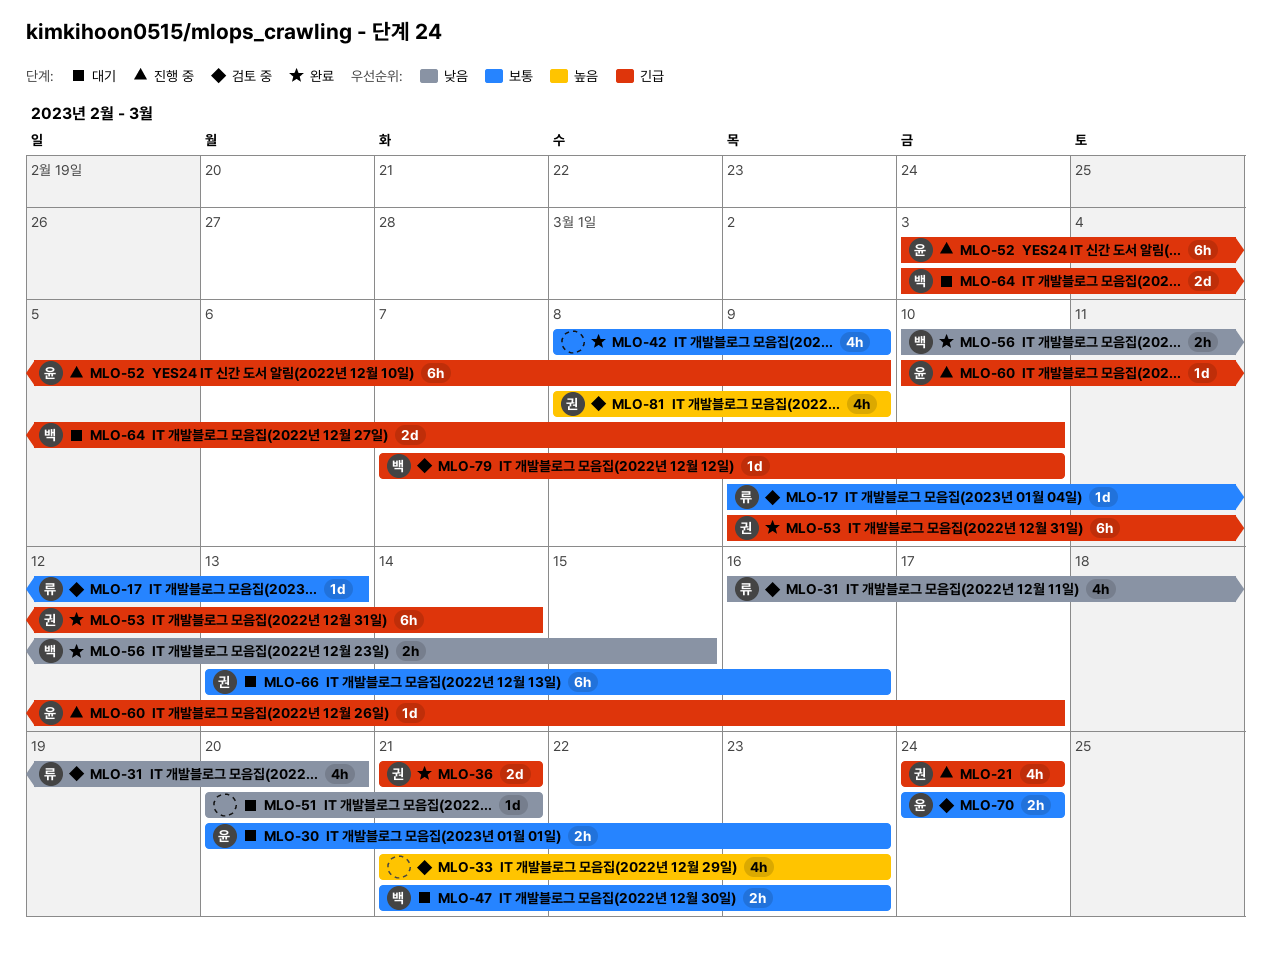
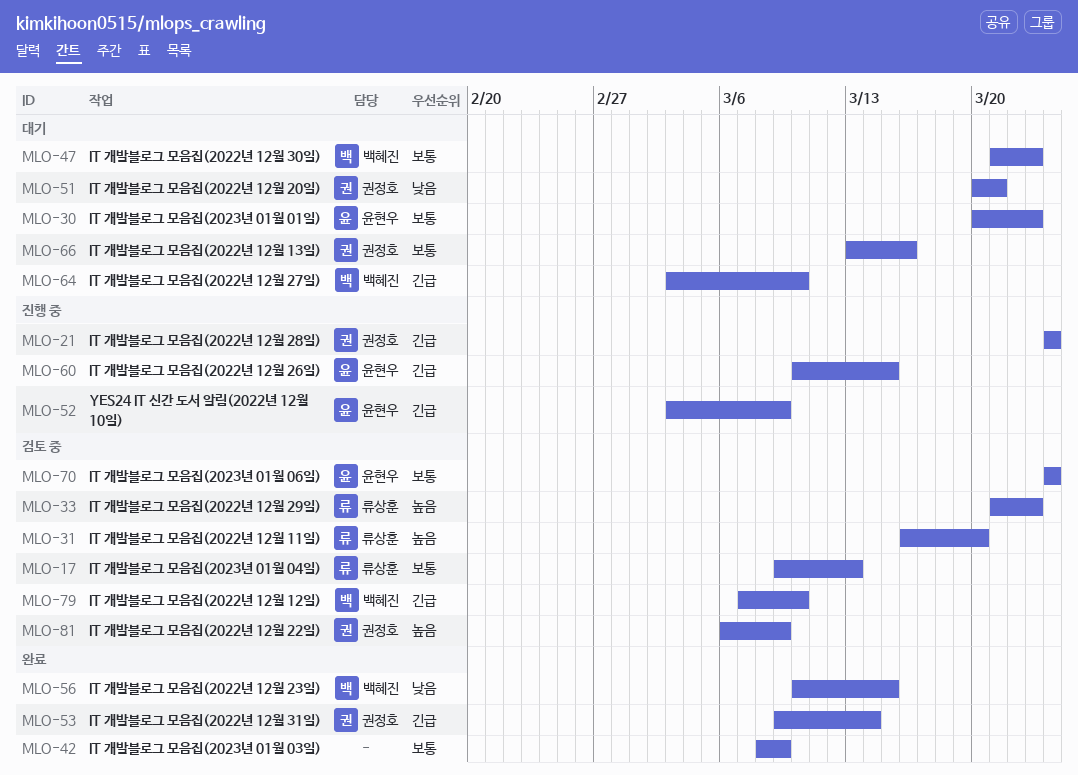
MLO-31, priority: 낮음 -> 높음
MLO-33, owner: none -> 류상훈
MLO-36: present -> none
MLO-51, owner: none -> 권정호
MLO-60, due: Mar 17 -> Mar 15
MLO-81, start: Mar 8 -> Mar 6

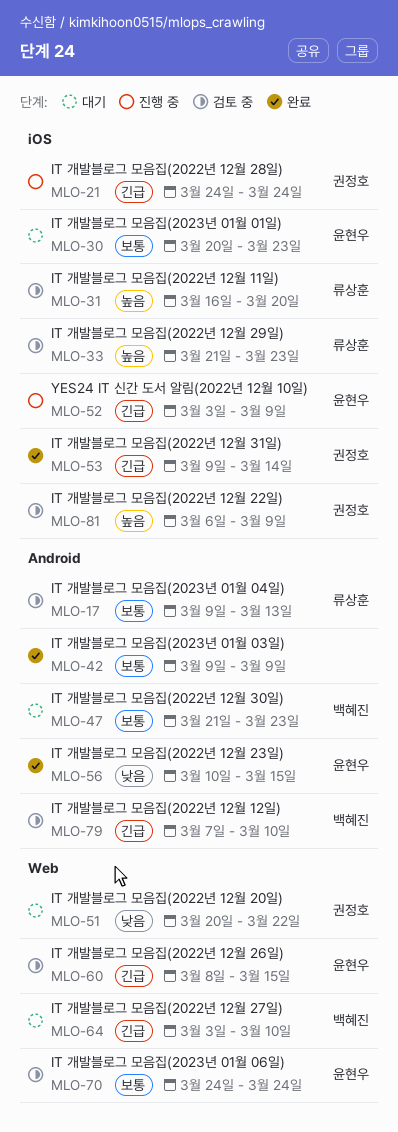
MLO-42, start: Mar 8 -> Mar 9
MLO-51, due: Mar 21 -> Mar 22
MLO-56, owner: 백혜진 -> 윤현우
MLO-60, status: 진행 중 -> 검토 중
MLO-60, start: Mar 10 -> Mar 8
MLO-66: present -> none

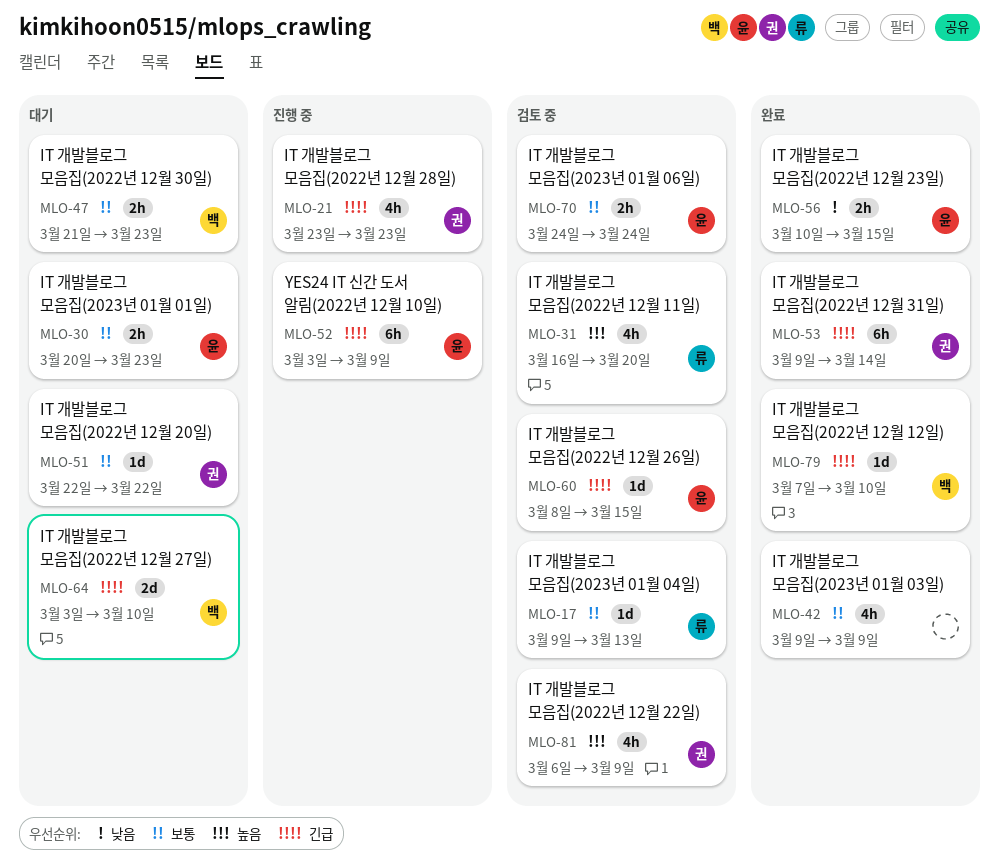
MLO-21, start: Mar 24 -> Mar 23
MLO-21, due: Mar 24 -> Mar 23
MLO-33: present -> none
MLO-51, priority: 낮음 -> 보통
MLO-51, start: Mar 20 -> Mar 22
MLO-79, status: 검토 중 -> 완료

